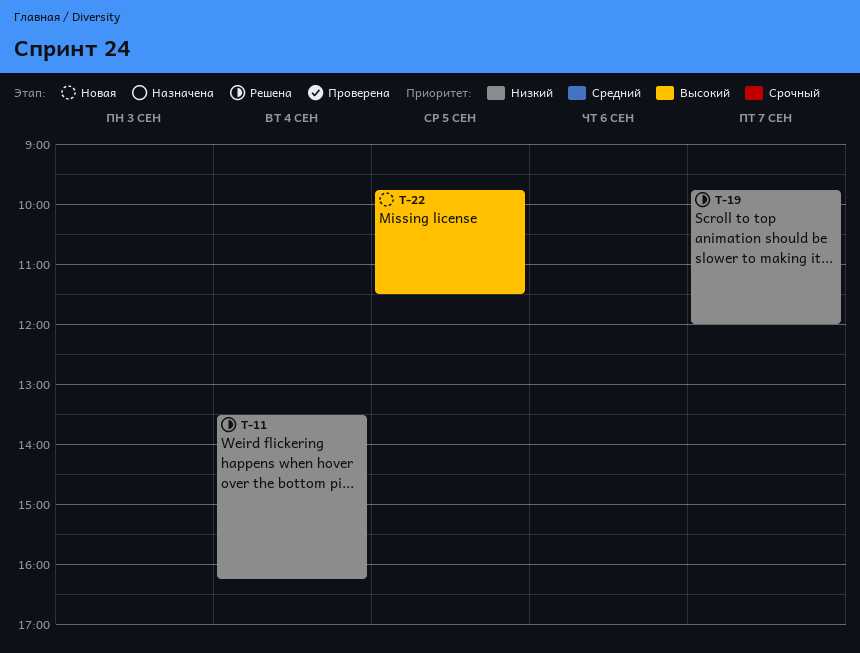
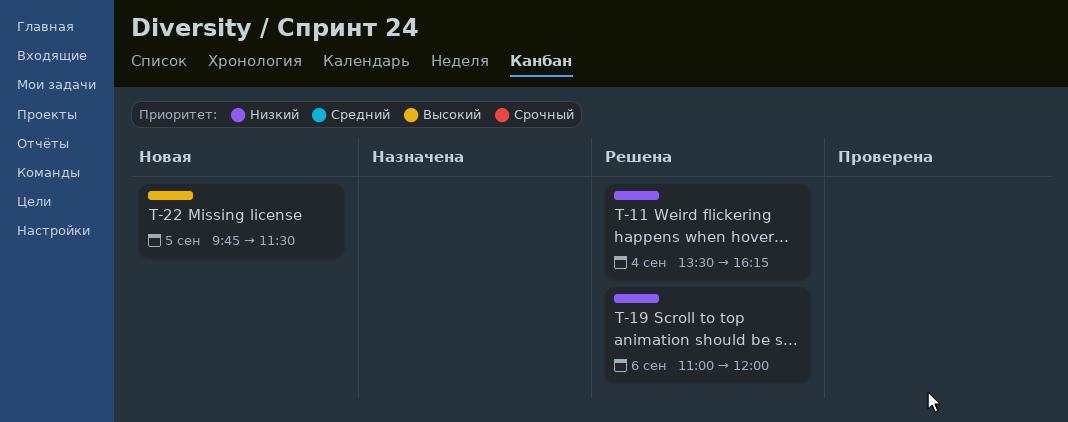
T-19, day: Sep 7 -> Sep 6
T-19, begins: 09:45 -> 11:00

